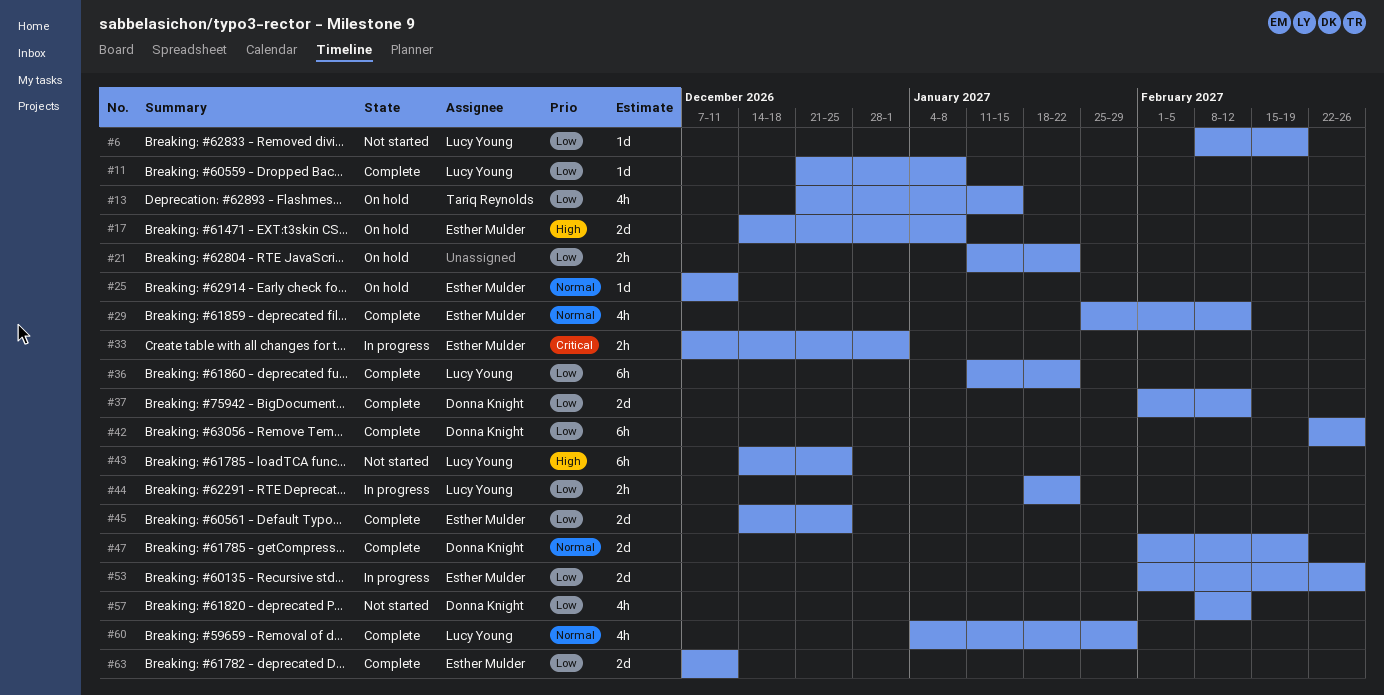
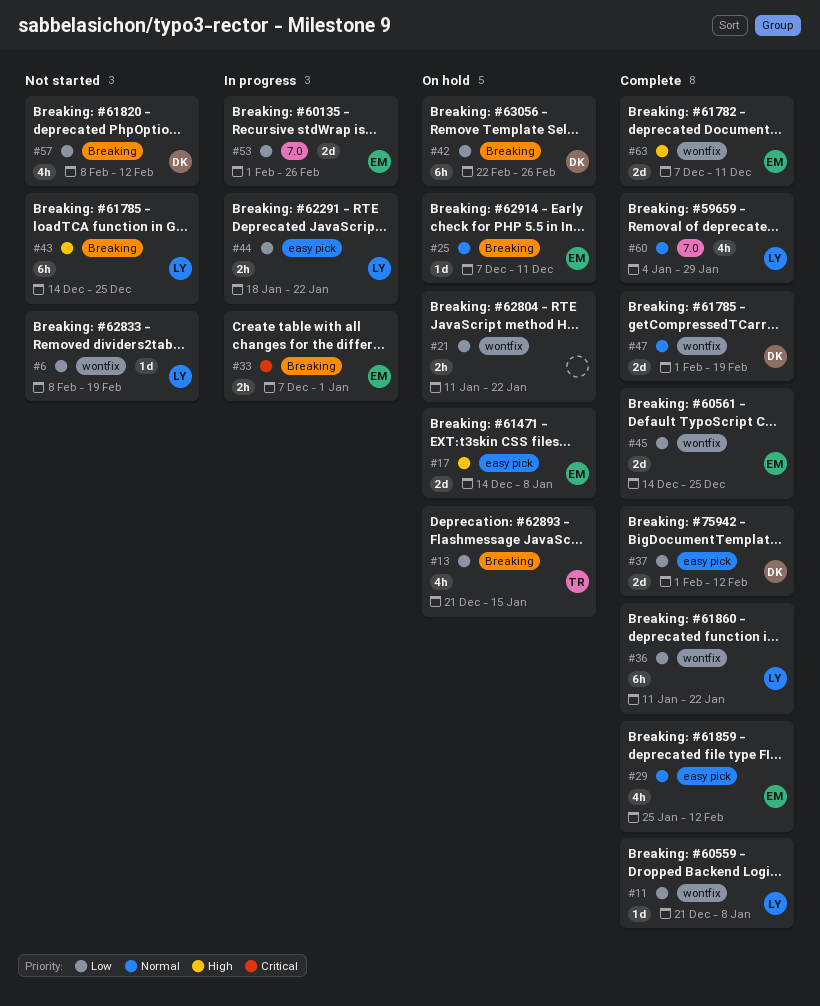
#42, status: Complete -> On hold
#63, priority: Low -> High

